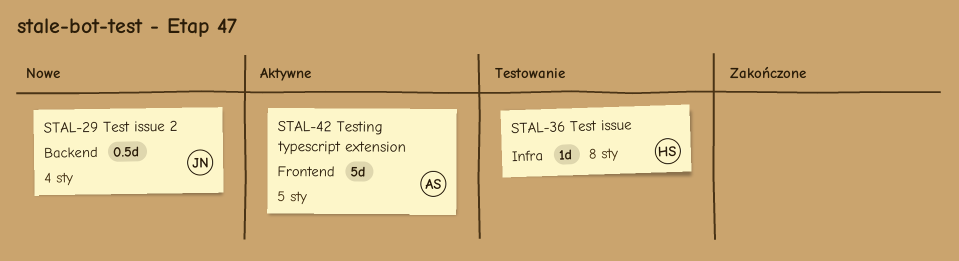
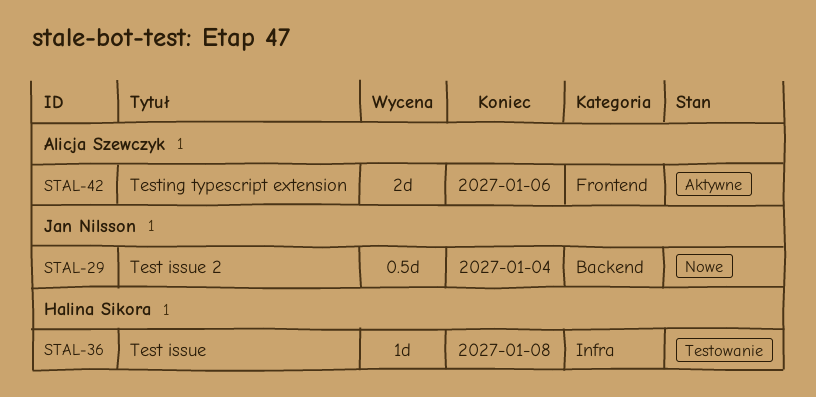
STAL-42, estimate: 5d -> 2d
STAL-42, due: Jan 5 -> Jan 6

